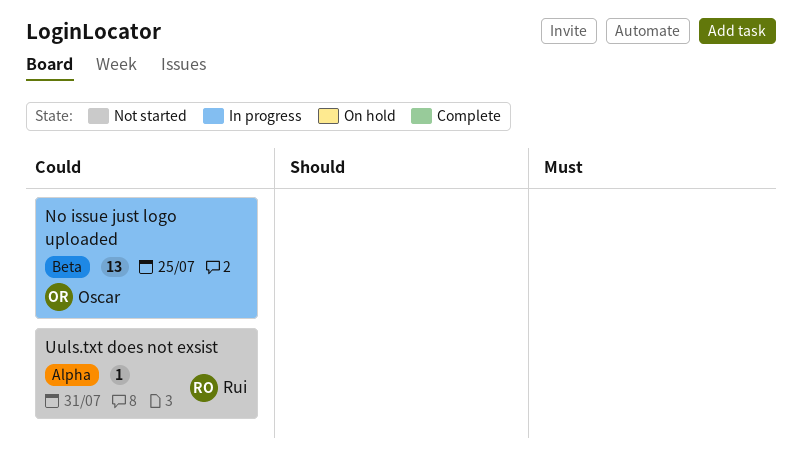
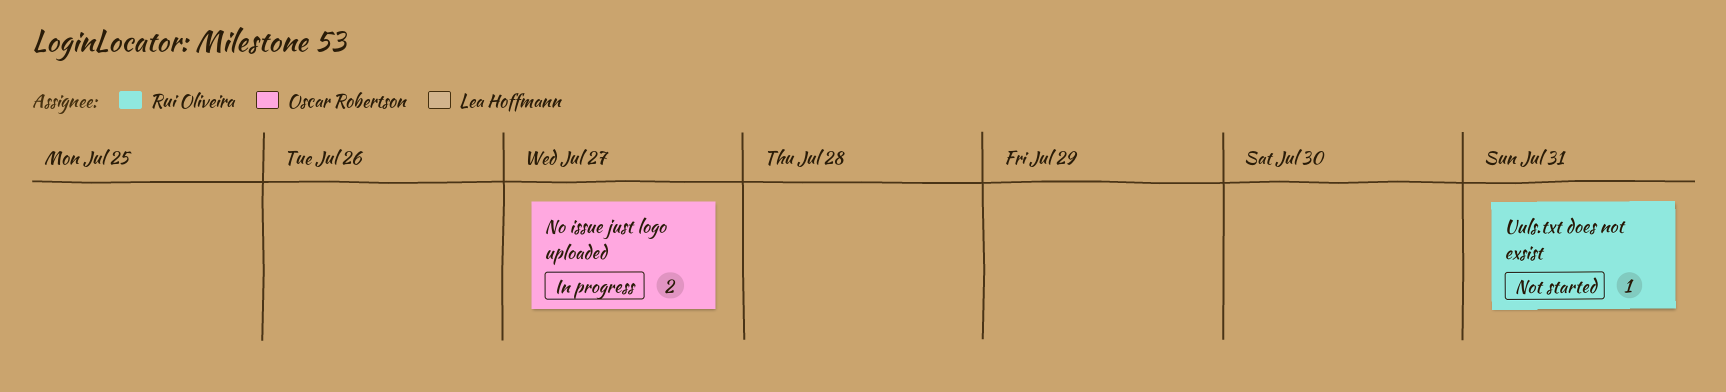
No issue just logo uploaded, estimate: 13 -> 2
No issue just logo uploaded, due: Jul 25 -> Jul 27

